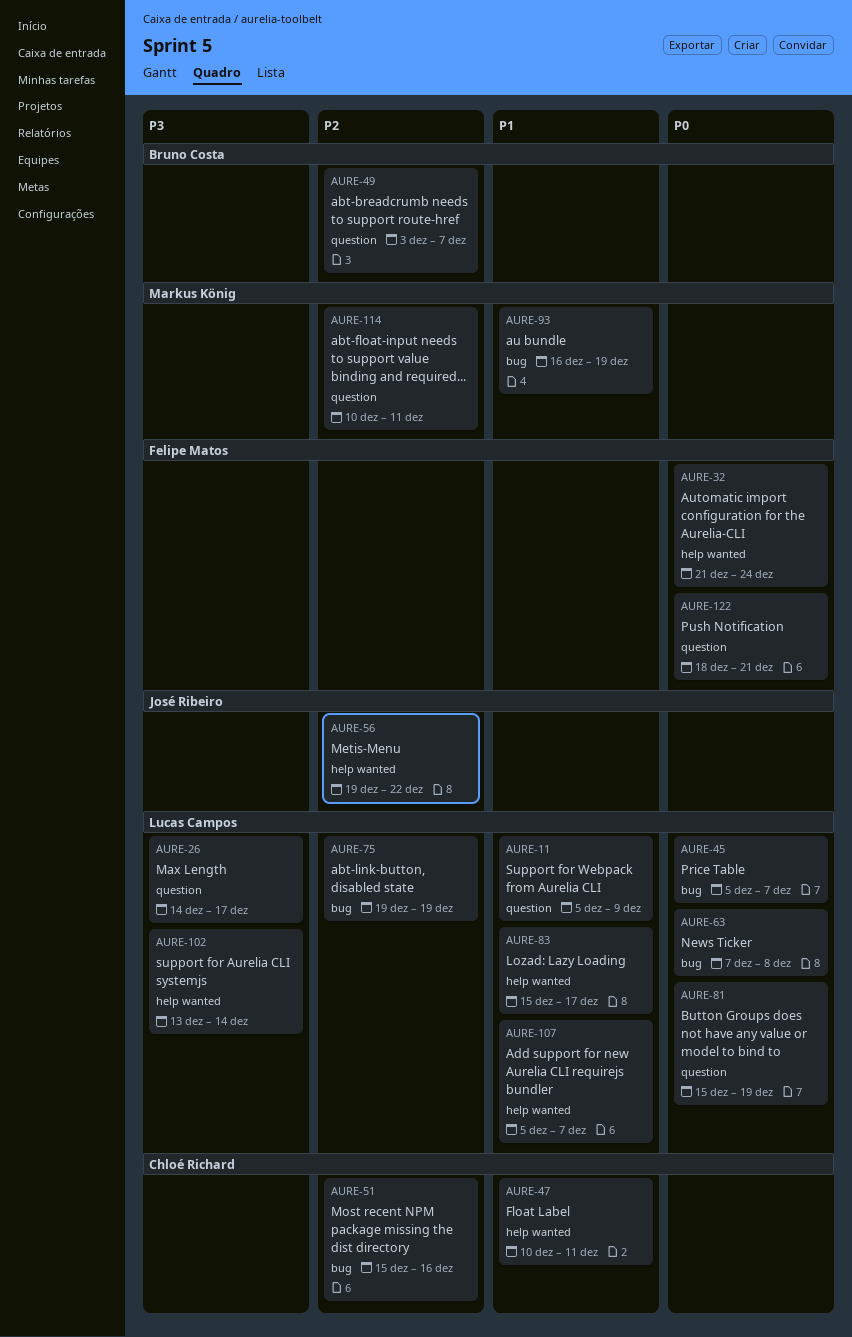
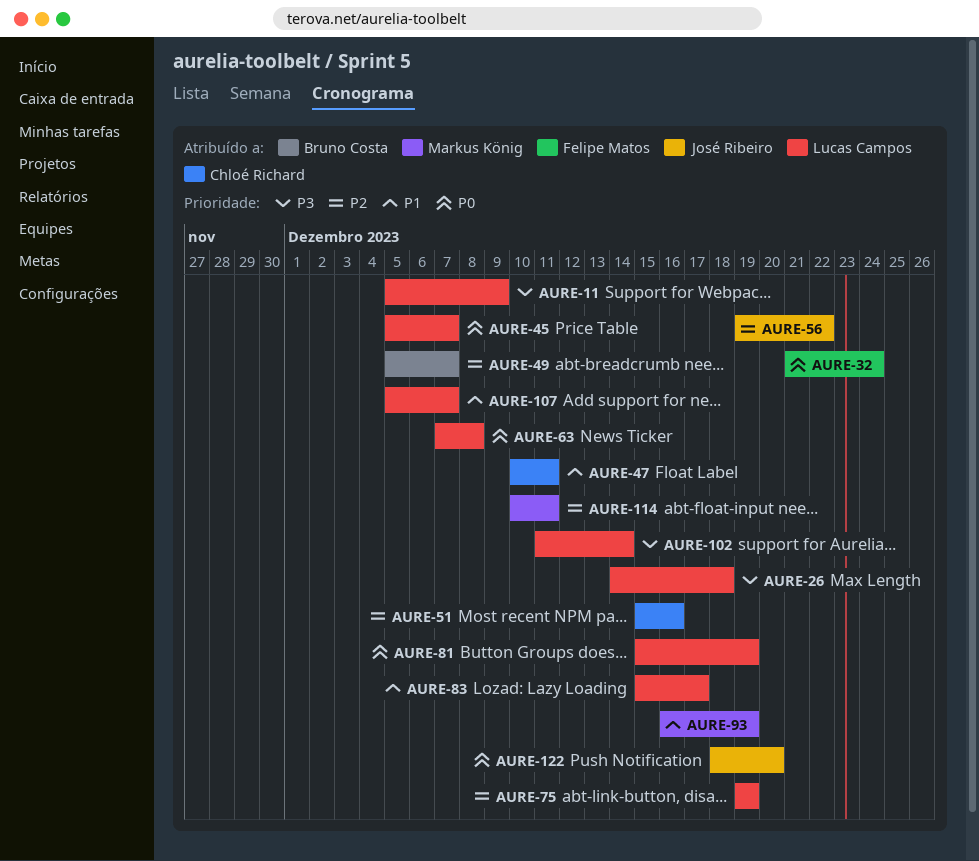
AURE-11, priority: P1 -> P3
AURE-26, due: Dec 17 -> Dec 18
AURE-49, start: Dec 3 -> Dec 5
AURE-102, start: Dec 13 -> Dec 11
AURE-122, owner: Felipe Matos -> José Ribeiro
AURE-122, due: Dec 21 -> Dec 20

